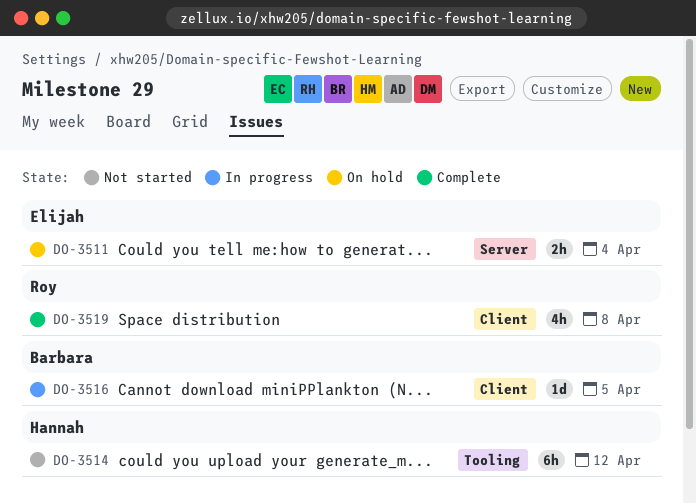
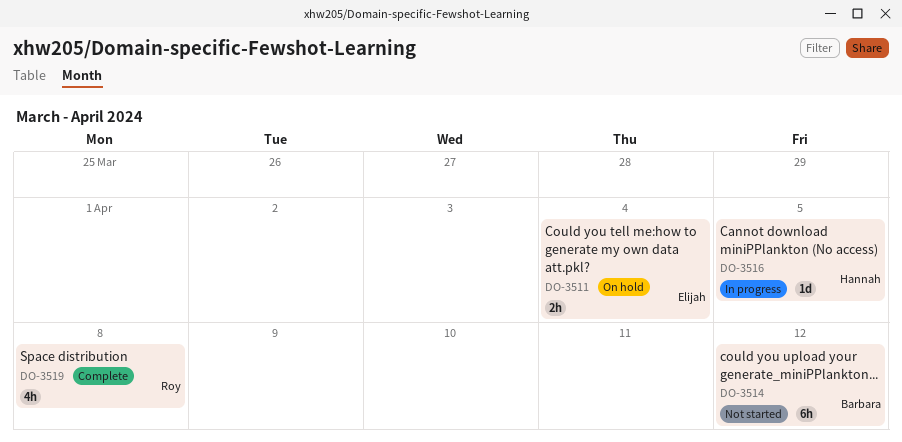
DO-3514, owner: Hannah -> Barbara
DO-3516, owner: Barbara -> Hannah

